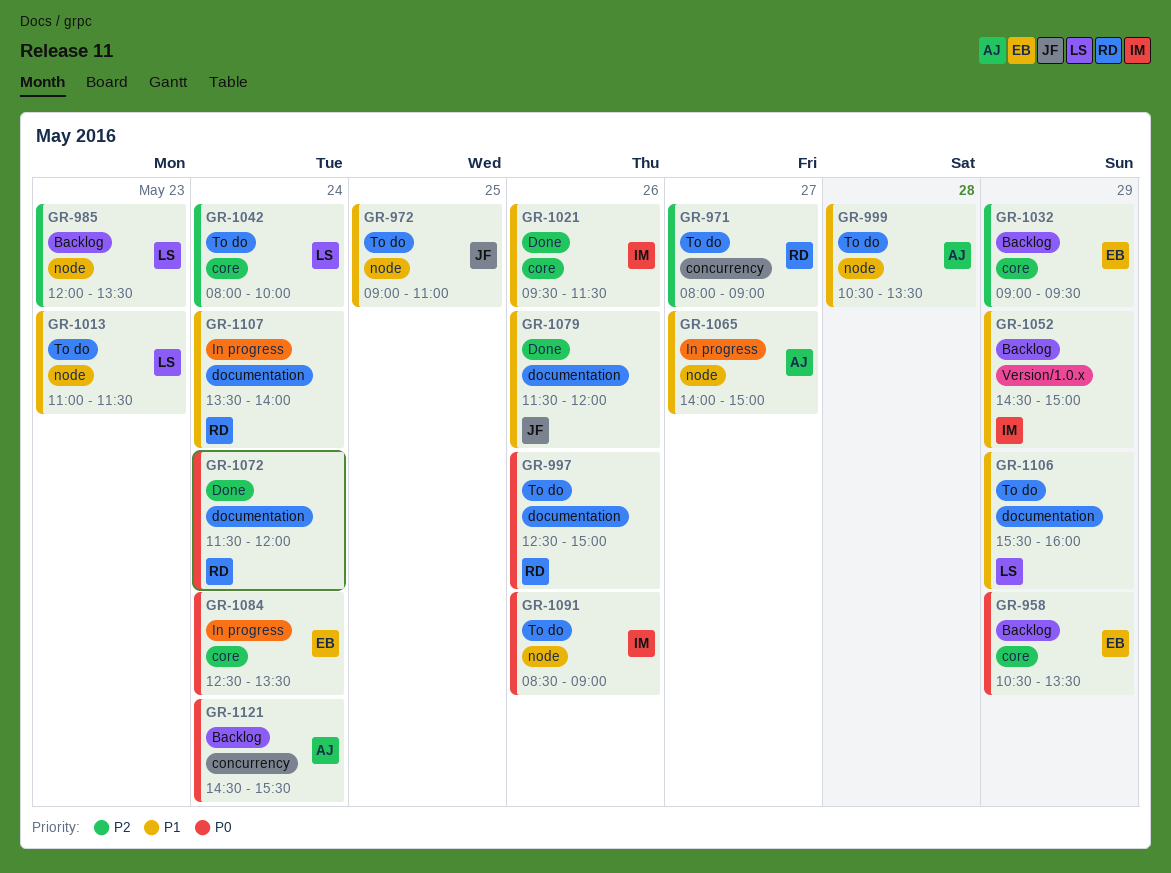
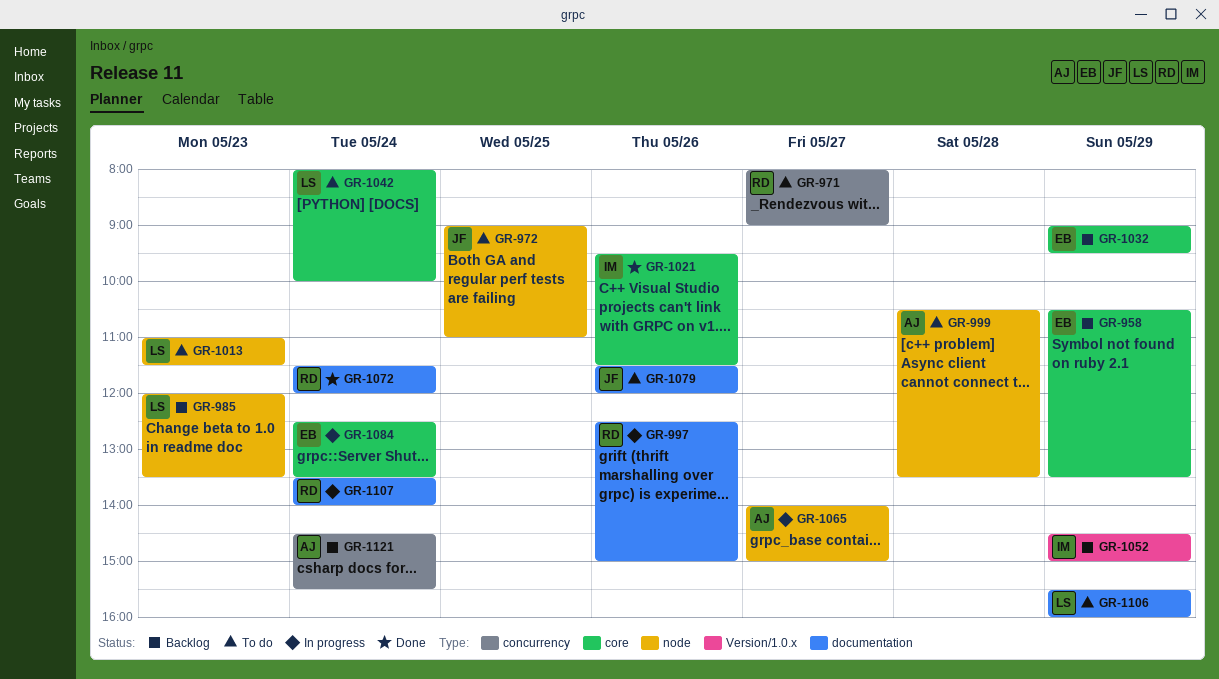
GR-997, status: To do -> In progress
GR-1079, status: Done -> To do
GR-1091: present -> none

